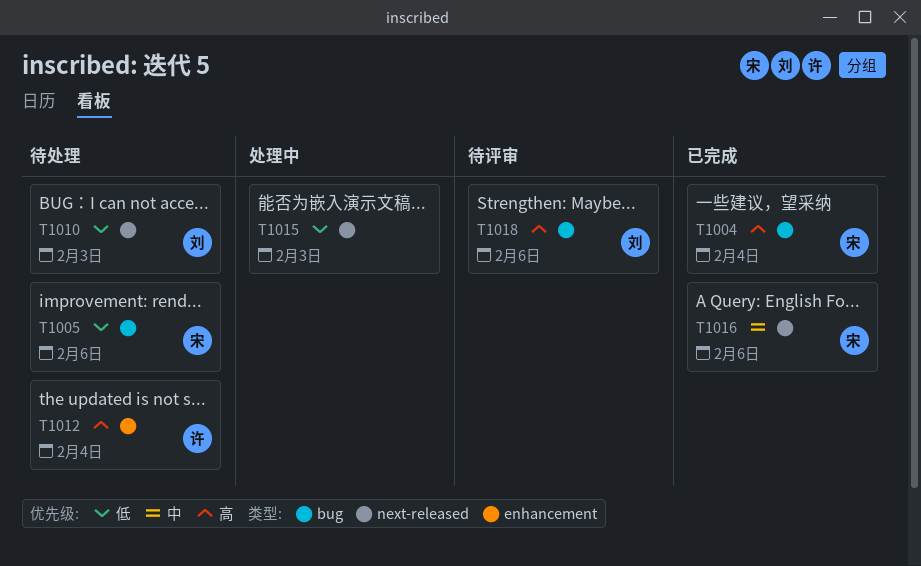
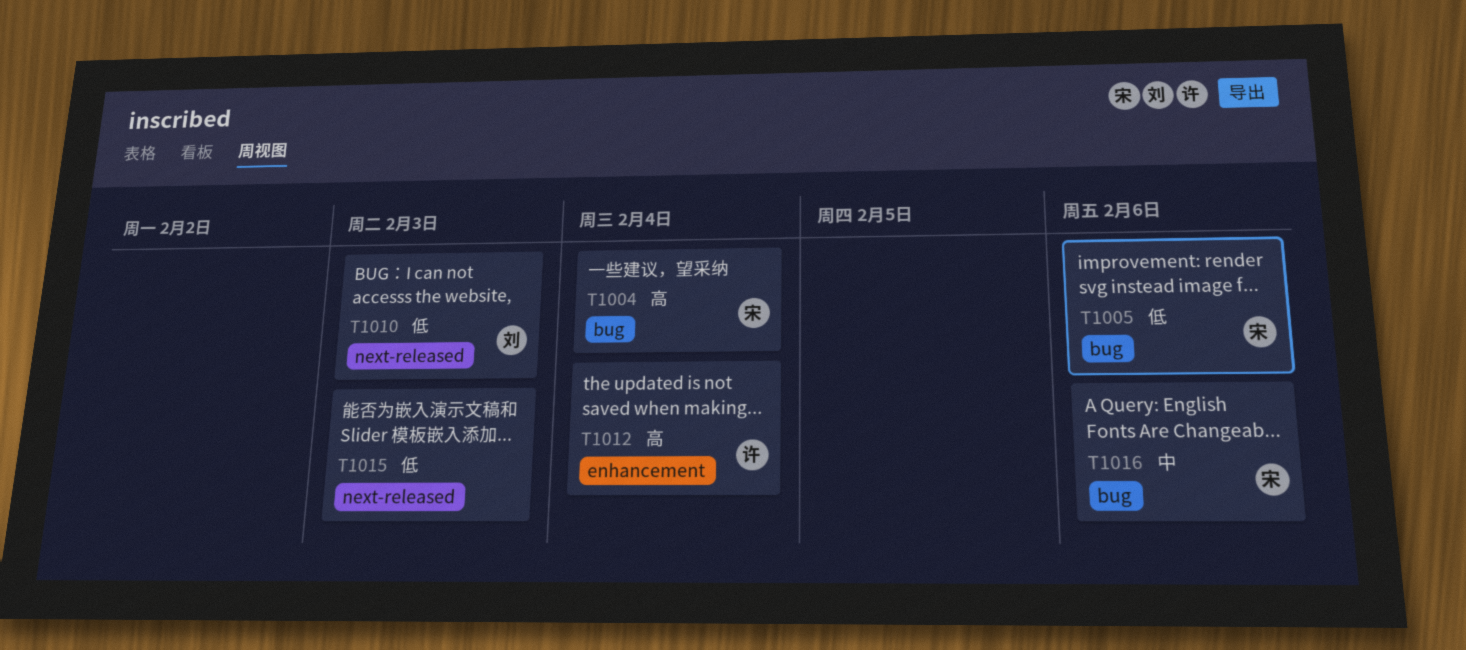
T1016, label: next-released -> bug
T1018: present -> none

